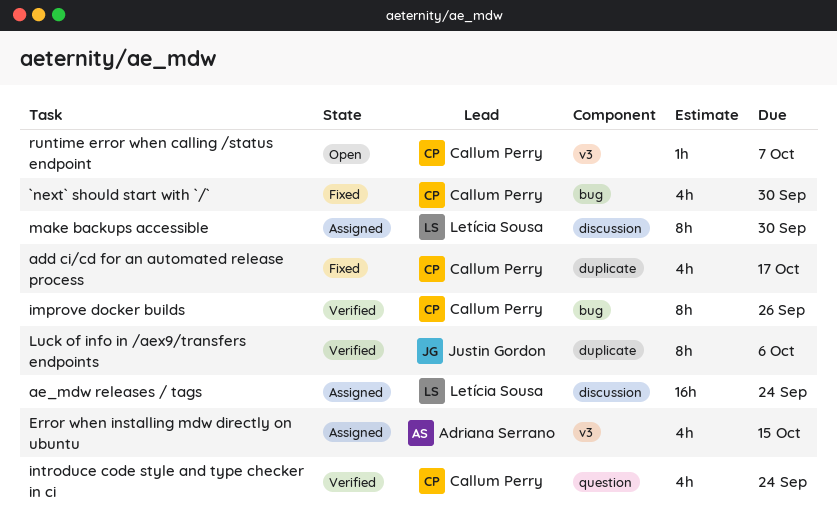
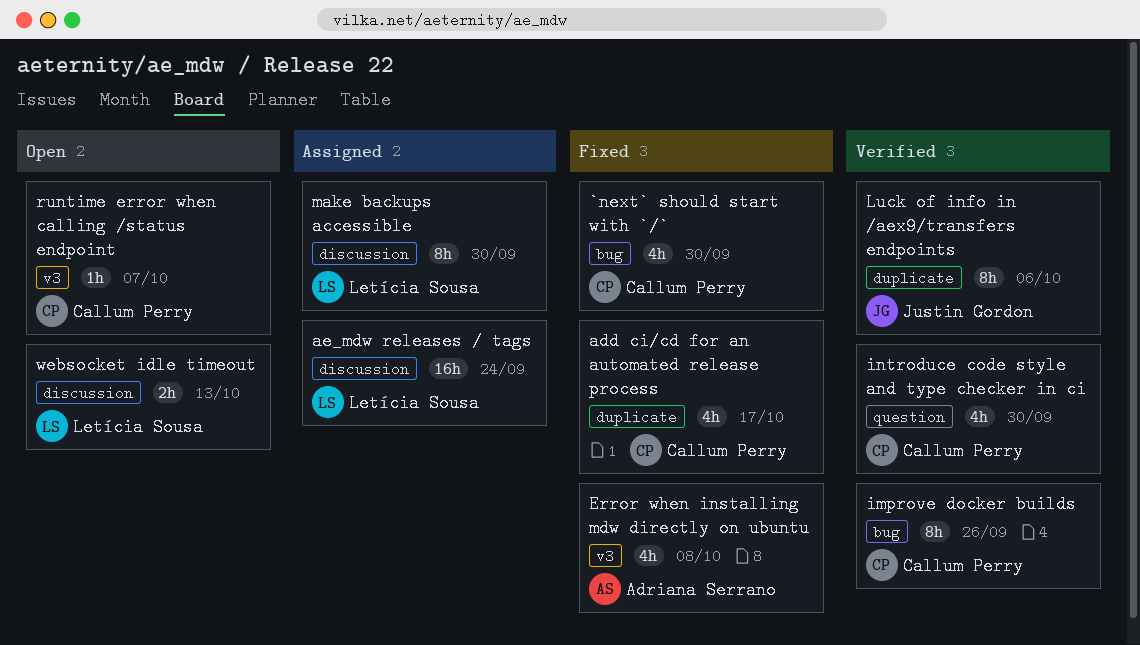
Error when installing mdw directly on ubuntu, status: Assigned -> Fixed
Error when installing mdw directly on ubuntu, due: Oct 15 -> Oct 8
introduce code style and type checker in ci, due: Sep 24 -> Sep 30
websocket idle timeout: none -> present

